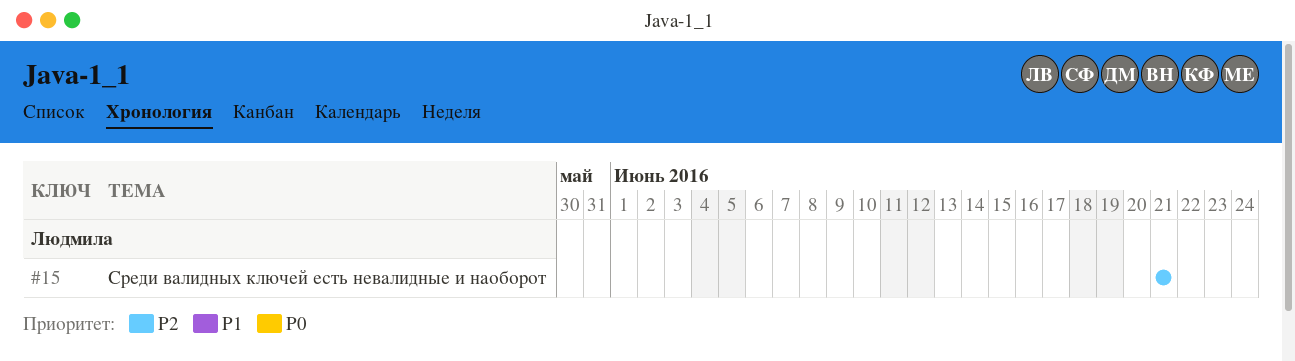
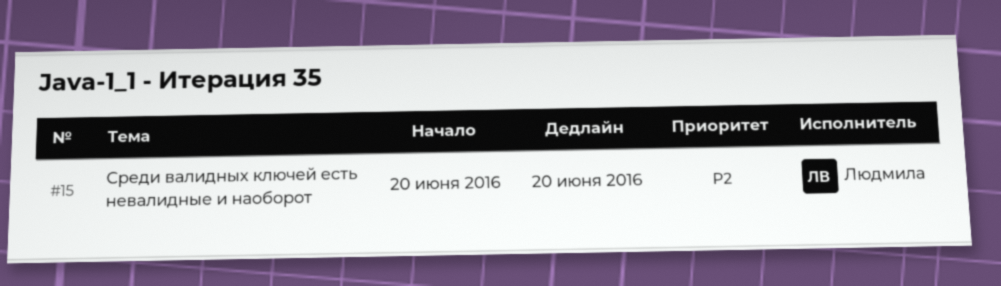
#15, start: Jun 21 -> Jun 20
#15, due: Jun 21 -> Jun 20

